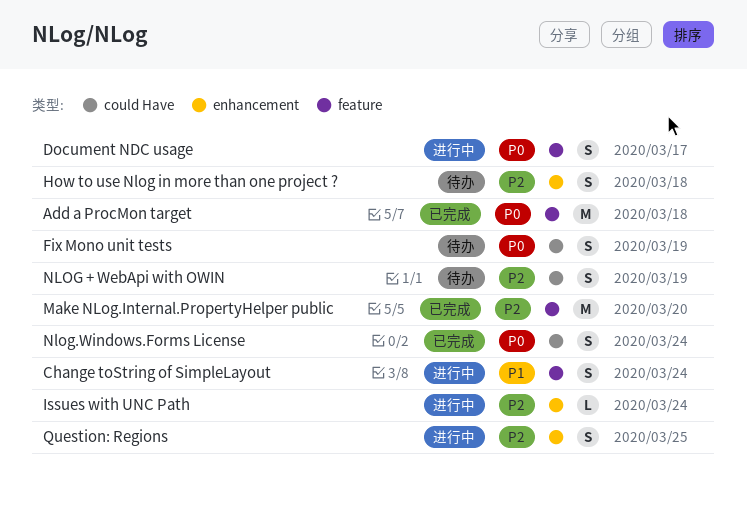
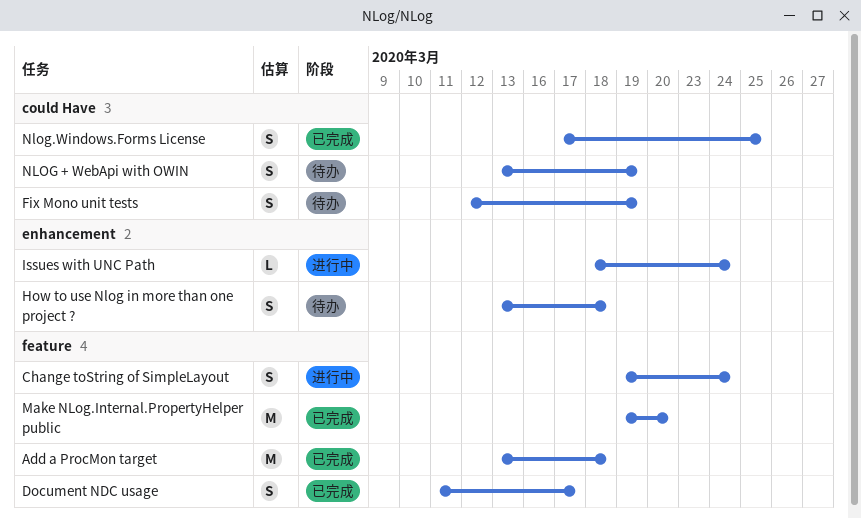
Document NDC usage, status: 进行中 -> 已完成
Nlog.Windows.Forms License, due: Mar 24 -> Mar 25
Question: Regions: present -> none

